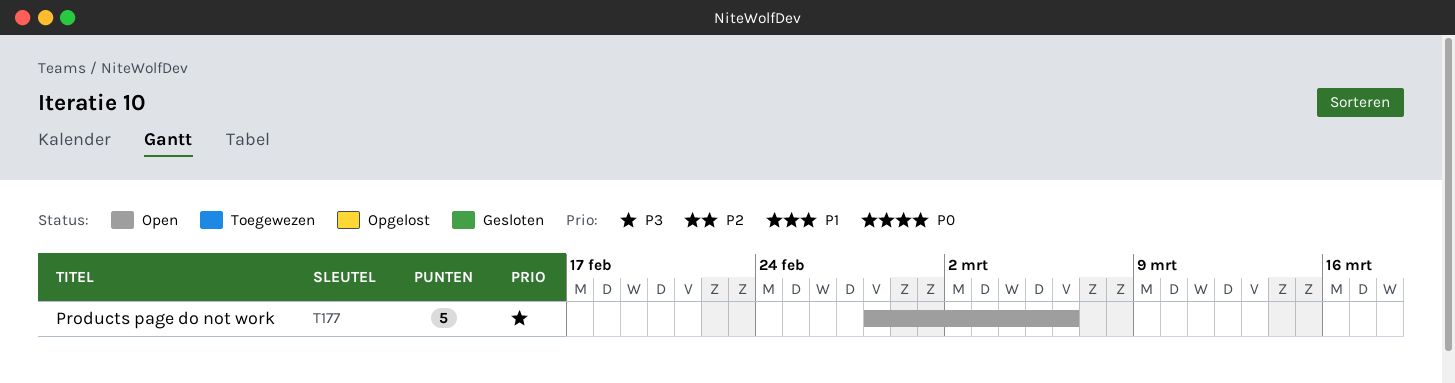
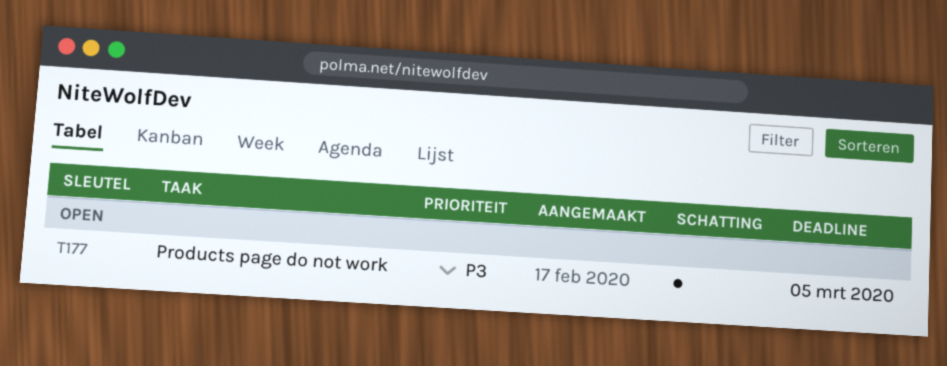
T177, estimate: 5 -> 1
T177, due: Mar 6 -> Mar 5

